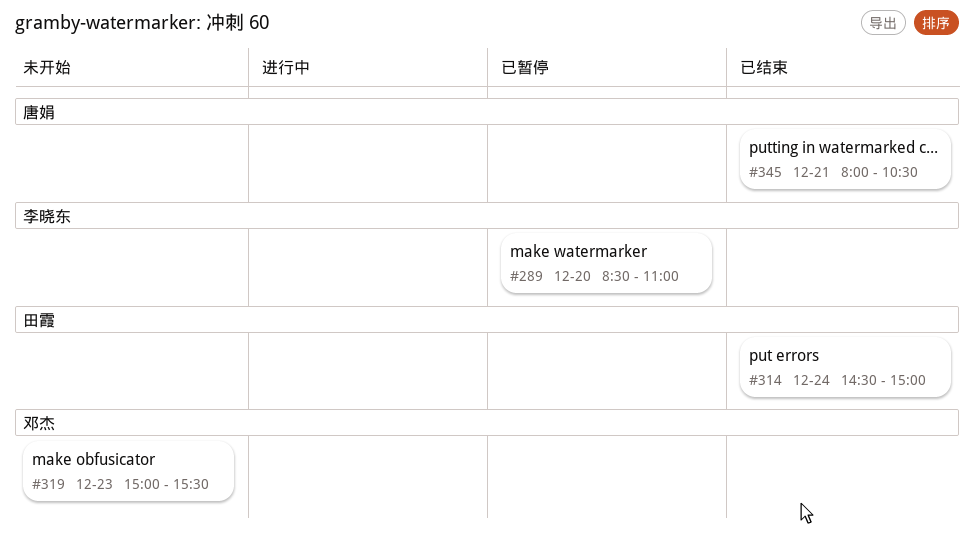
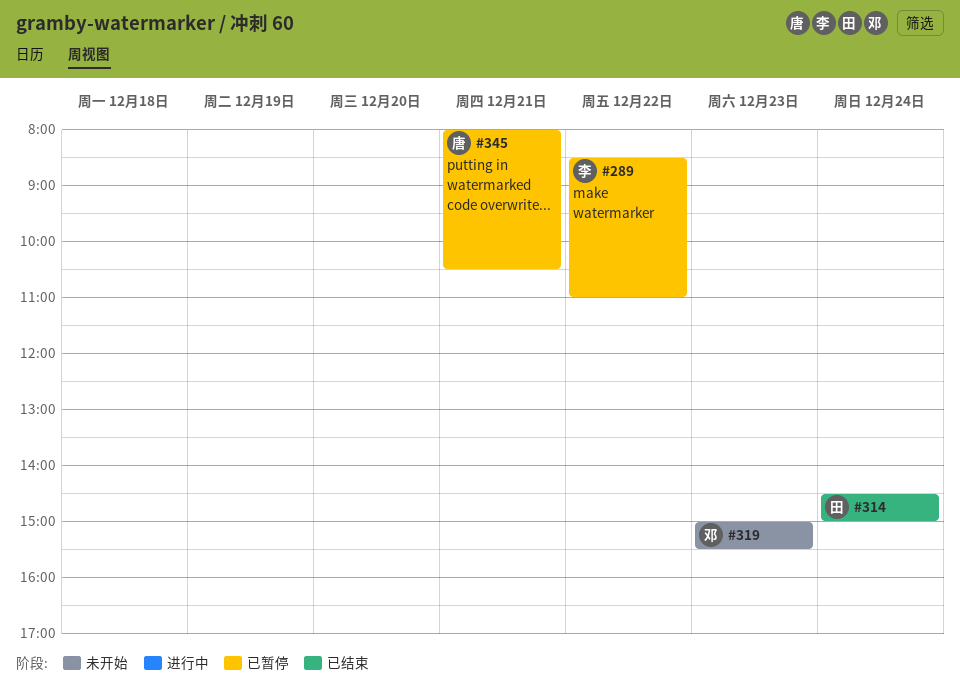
#289, day: Dec 20 -> Dec 22
#345, status: 已结束 -> 已暂停

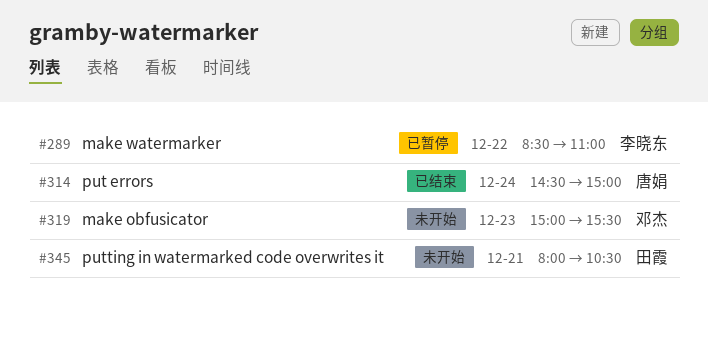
#314, owner: 田霞 -> 唐娟
#345, status: 已暂停 -> 未开始
#345, owner: 唐娟 -> 田霞

